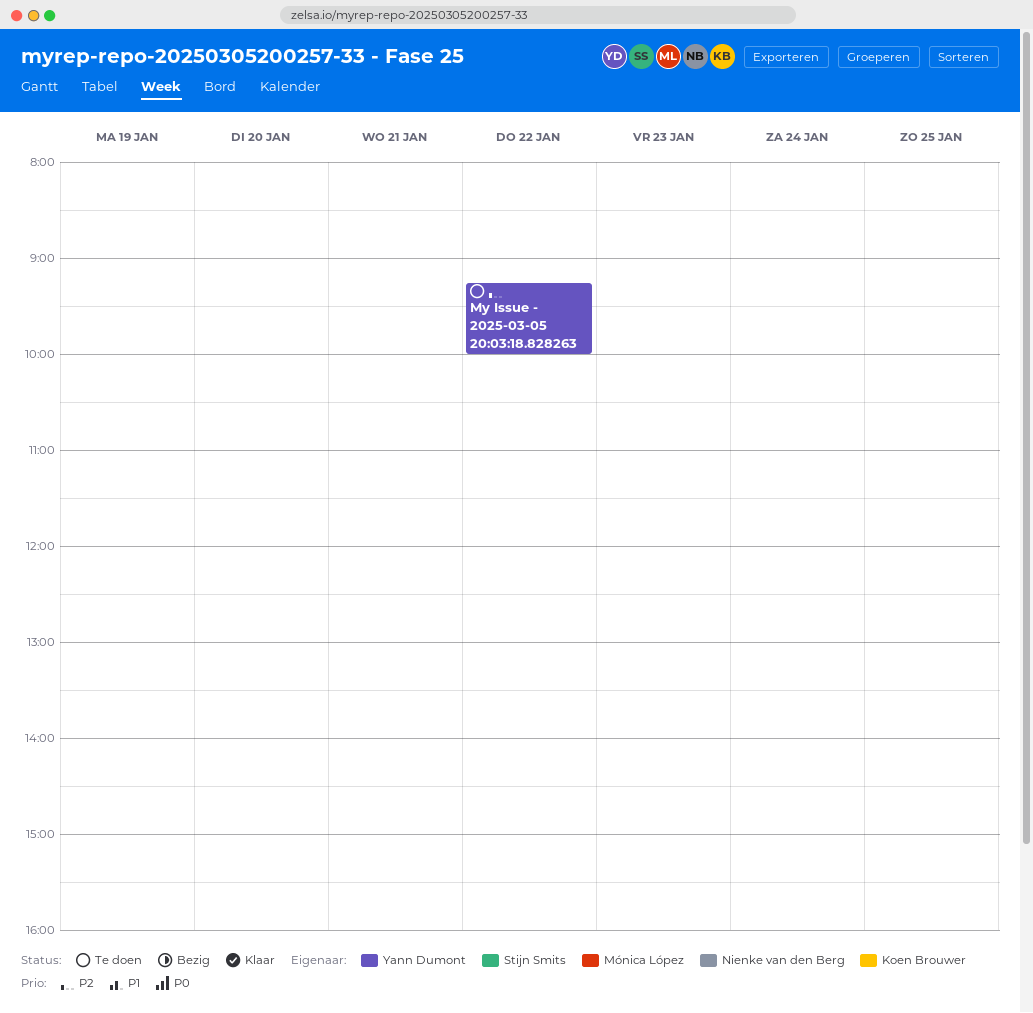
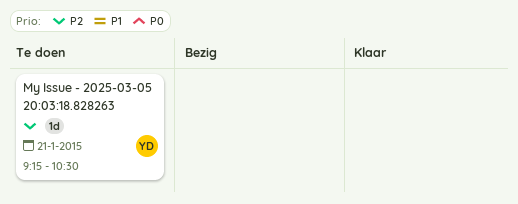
My Issue - 2025-03-05 20:03:18.828263, day: Jan 22 -> Jan 21
My Issue - 2025-03-05 20:03:18.828263, ends: 10:00 -> 10:30

